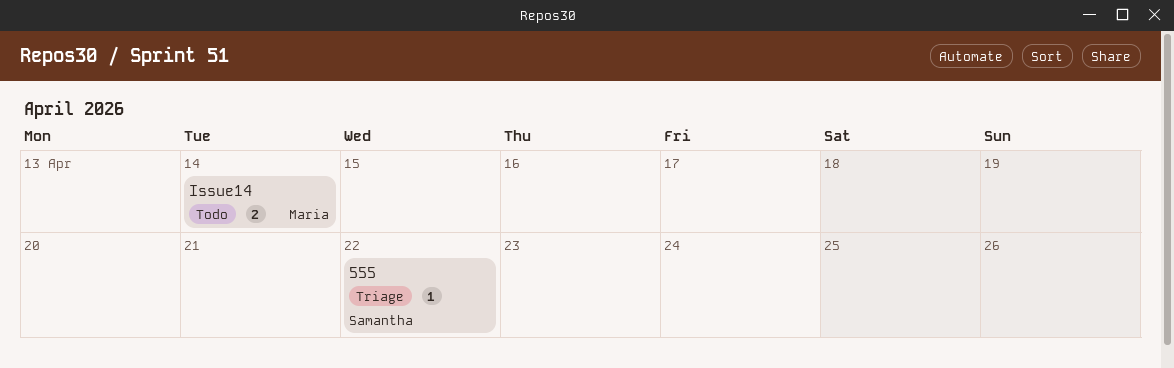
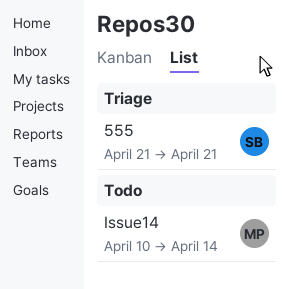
555, due: Apr 22 -> Apr 21

